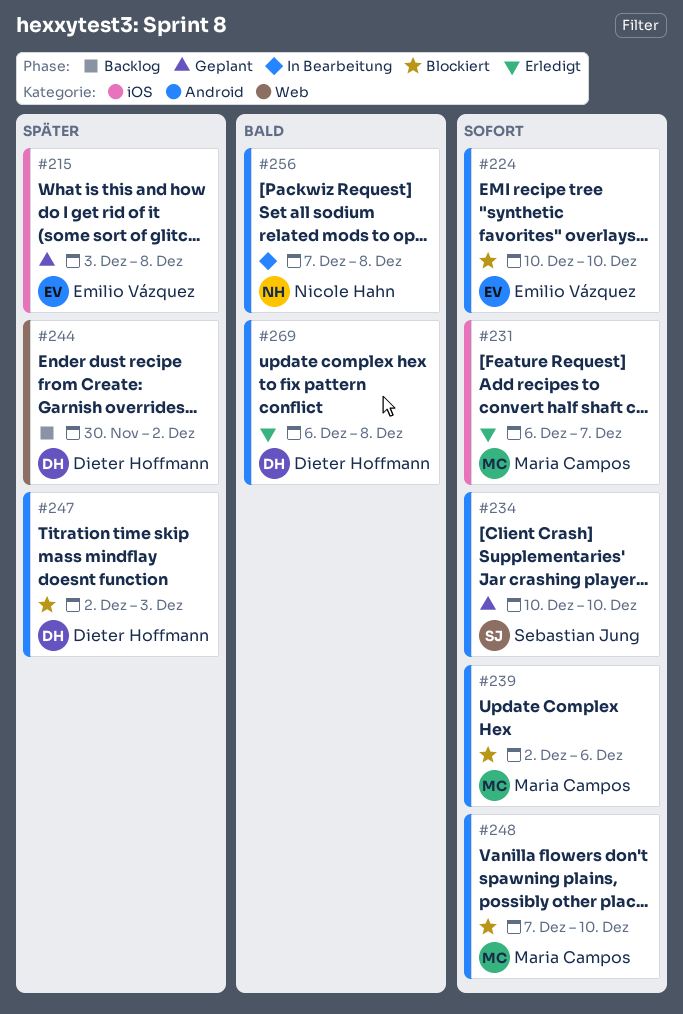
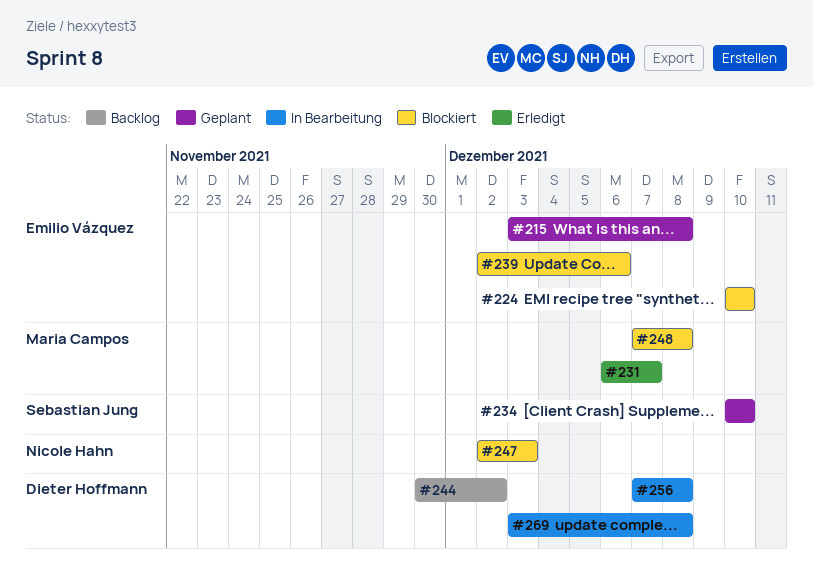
#239, owner: Maria Campos -> Emilio Vázquez
#247, owner: Dieter Hoffmann -> Nicole Hahn
#248, due: Dec 10 -> Dec 8
#256, owner: Nicole Hahn -> Dieter Hoffmann
#269, status: Erledigt -> In Bearbeitung
#269, start: Dec 6 -> Dec 3

